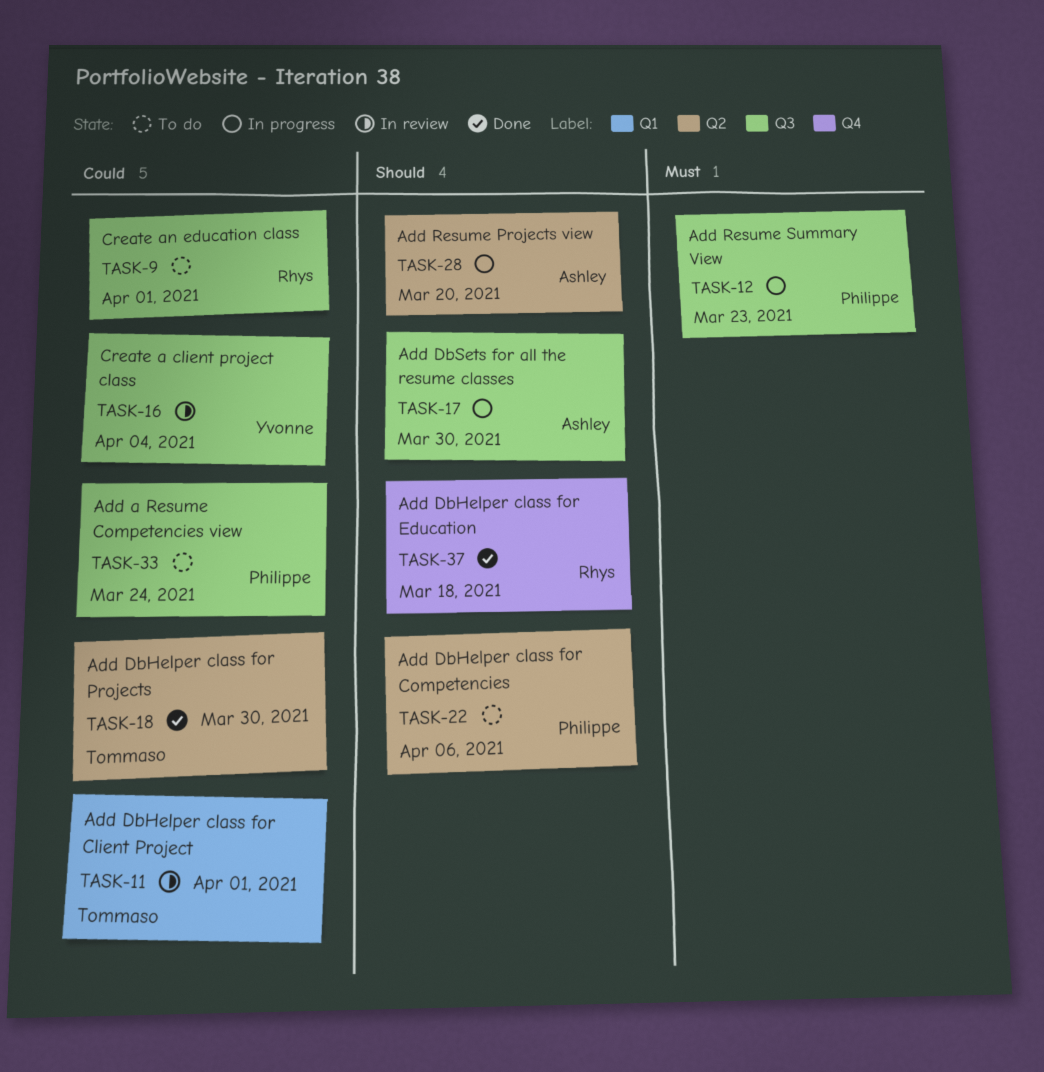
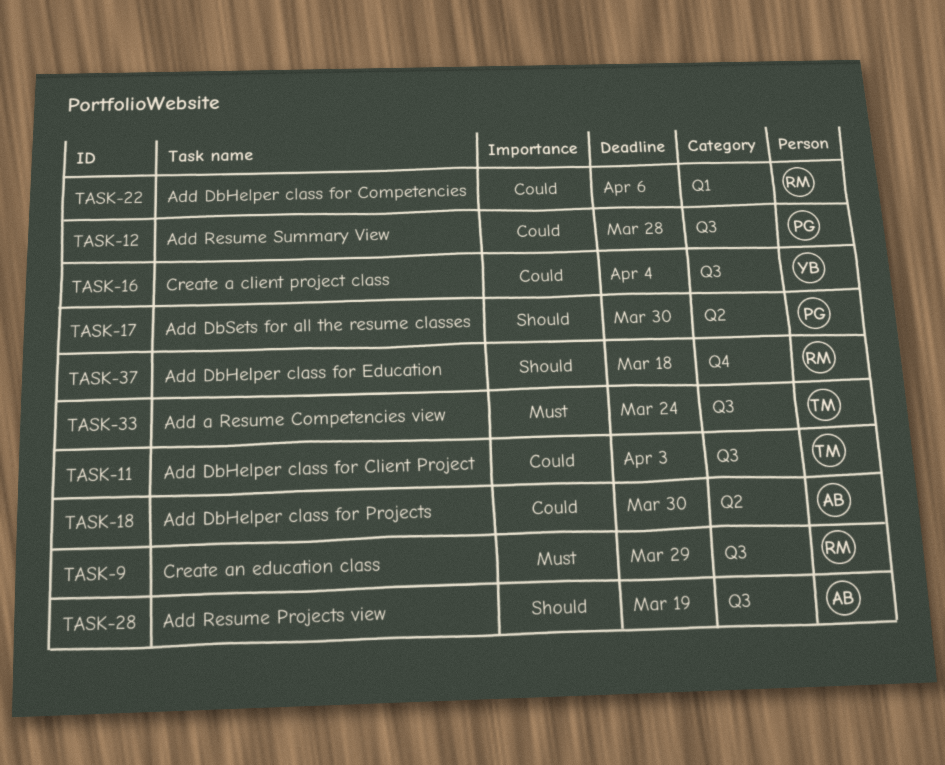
TASK-9, priority: Could -> Must
TASK-9, due: Apr 1 -> Mar 29
TASK-11, label: Q1 -> Q3
TASK-11, due: Apr 1 -> Apr 3
TASK-12, priority: Must -> Could
TASK-12, due: Mar 23 -> Mar 28
TASK-17, owner: Ashley -> Philippe
TASK-17, label: Q3 -> Q2
TASK-18, owner: Tommaso -> Ashley
TASK-22, owner: Philippe -> Rhys
TASK-22, priority: Should -> Could
TASK-22, label: Q2 -> Q1
TASK-28, label: Q2 -> Q3
TASK-28, due: Mar 20 -> Mar 19
TASK-33, owner: Philippe -> Tommaso
TASK-33, priority: Could -> Must

